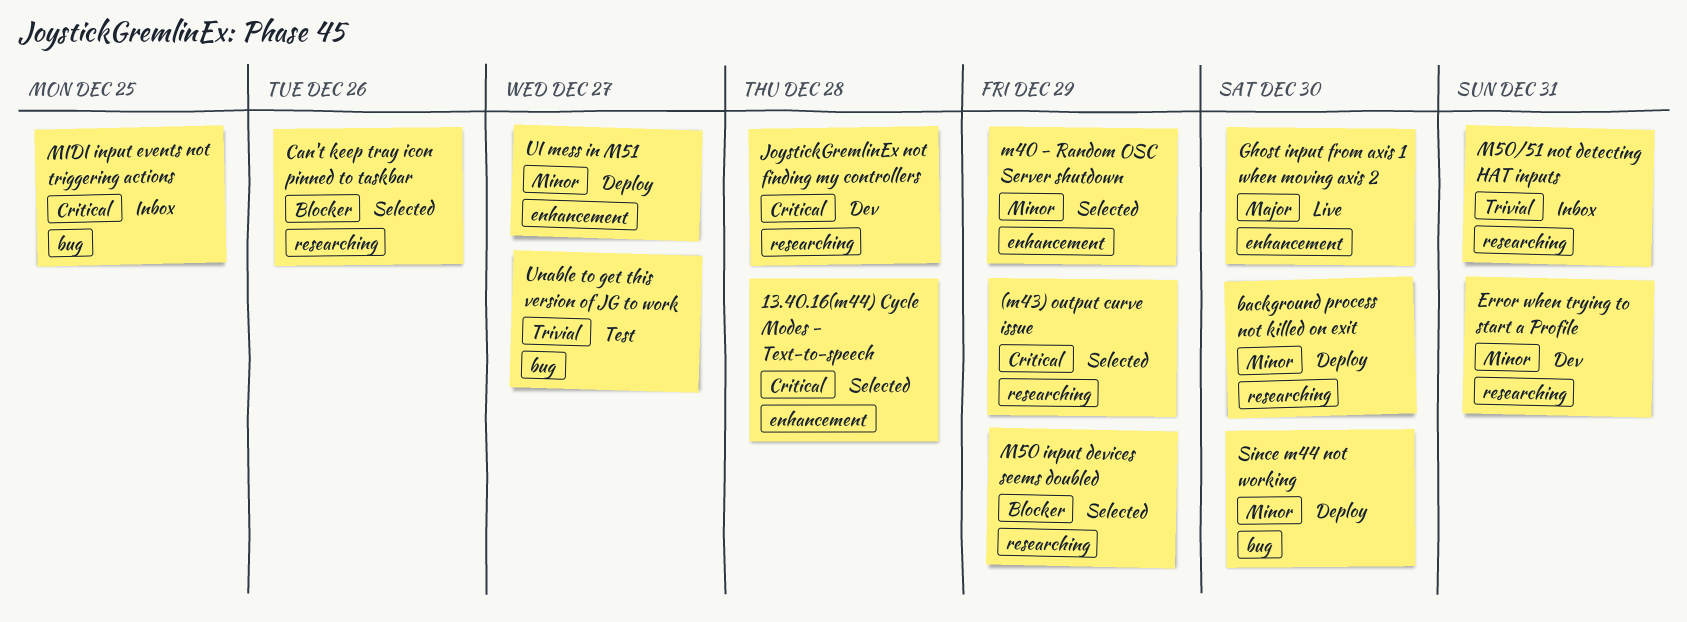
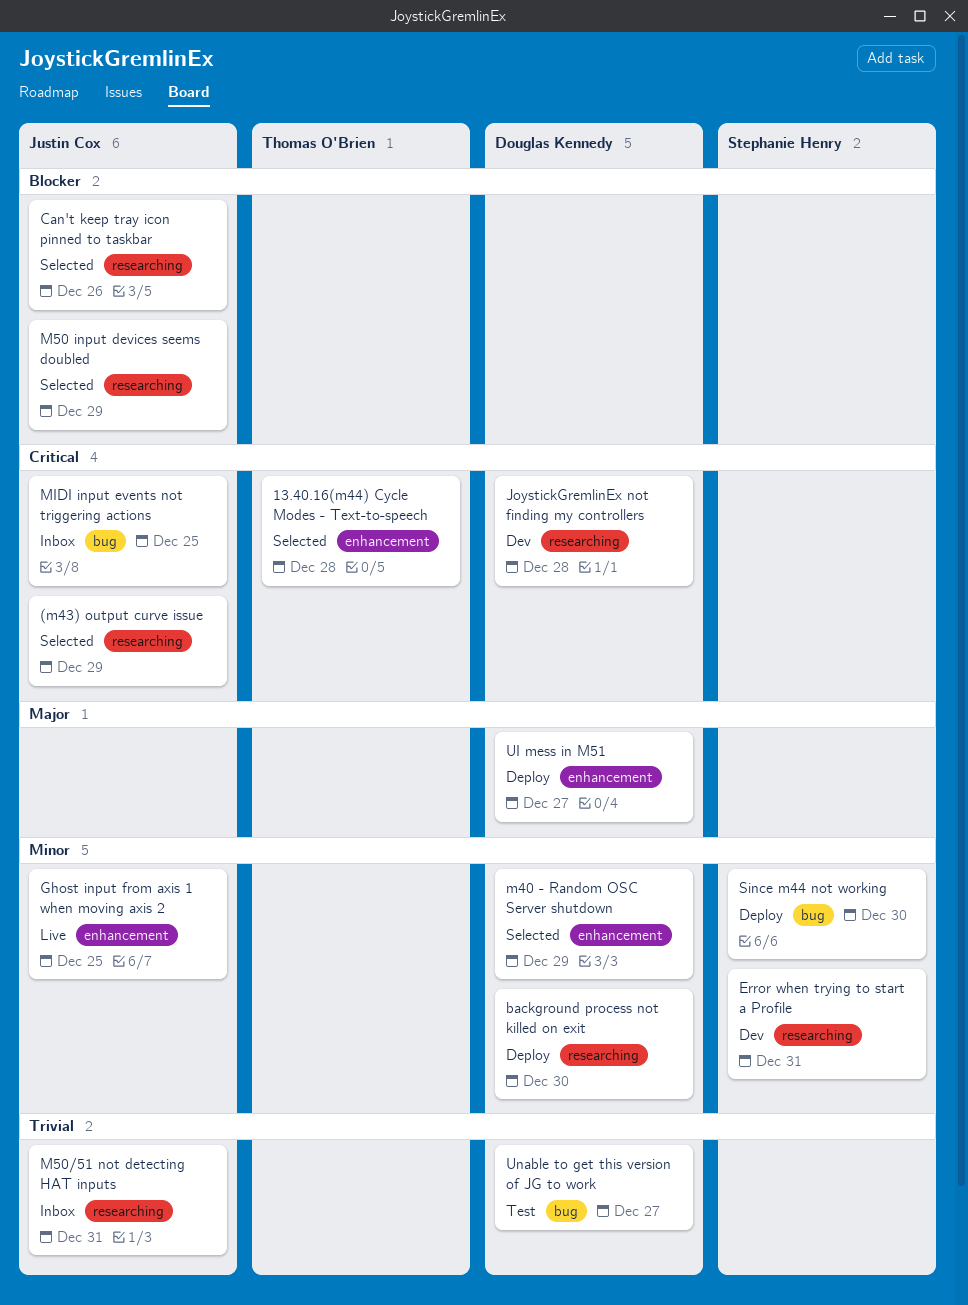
Ghost input from axis 1 when moving axis 2, priority: Major -> Minor
Ghost input from axis 1 when moving axis 2, due: Dec 30 -> Dec 25
UI mess in M51, priority: Minor -> Major

